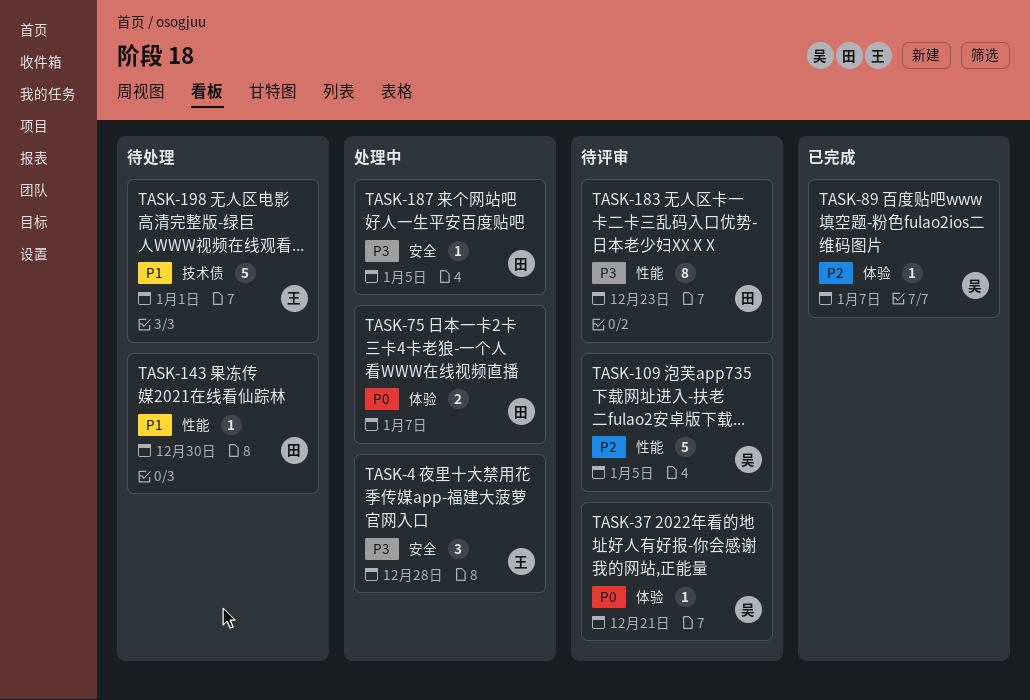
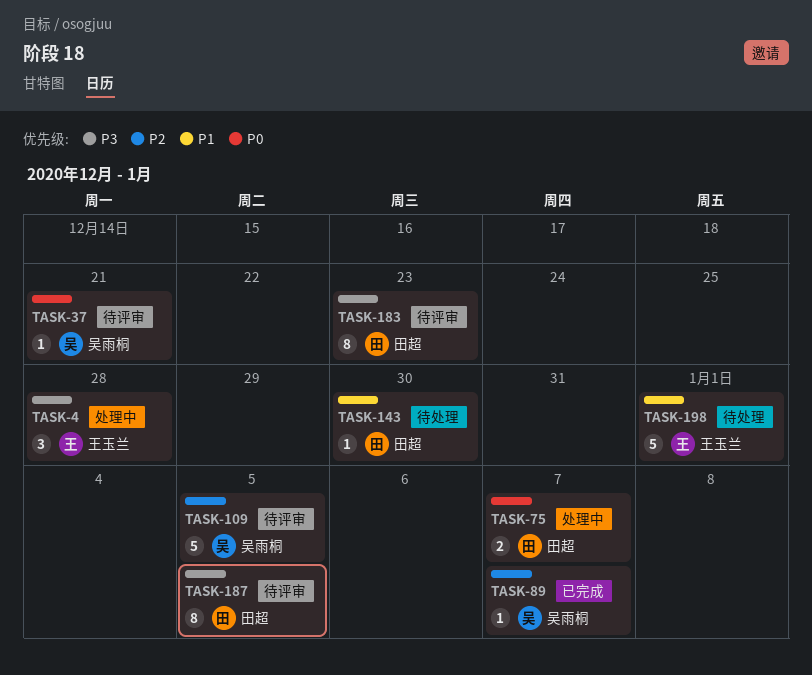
TASK-187, status: 处理中 -> 待评审
TASK-187, estimate: 1 -> 8

